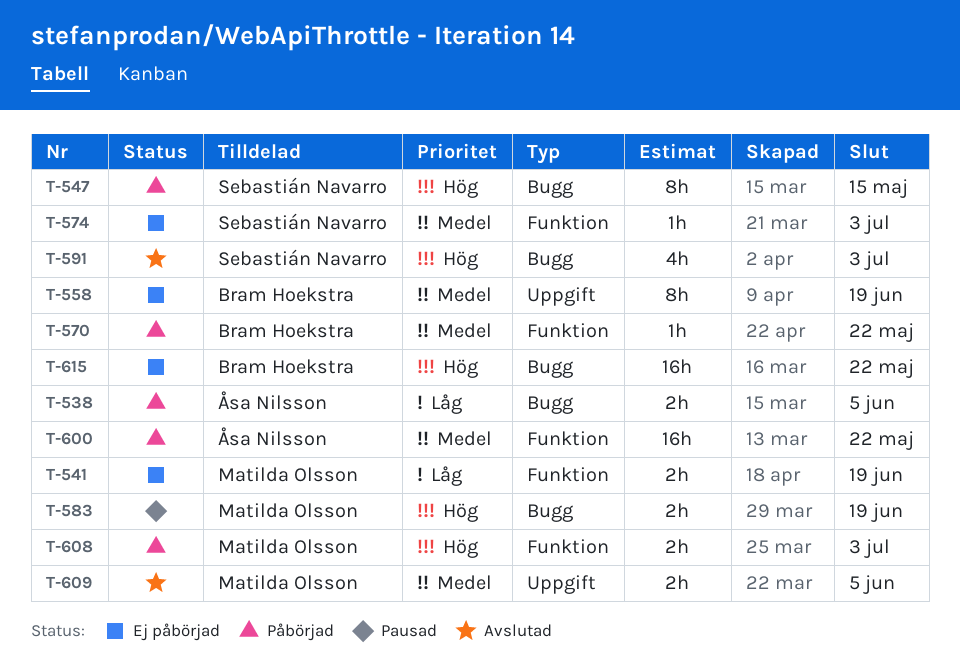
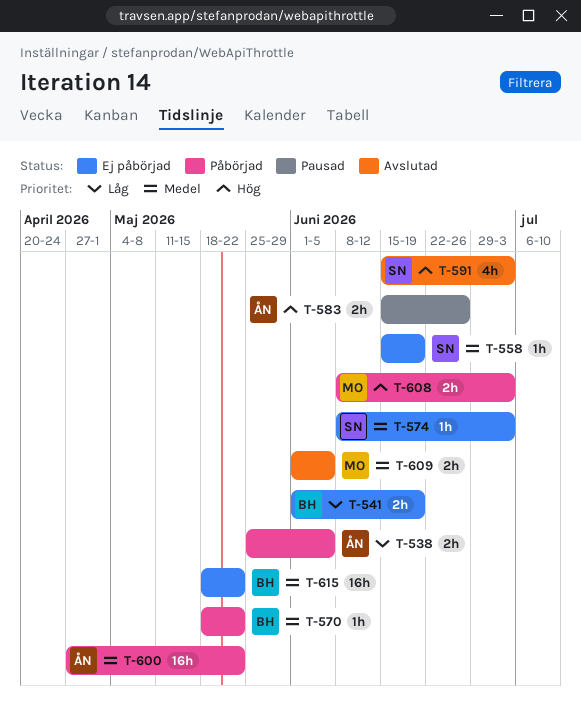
T-541, owner: Matilda Olsson -> Bram Hoekstra
T-547: present -> none
T-558, owner: Bram Hoekstra -> Sebastián Navarro
T-558, estimate: 8h -> 1h
T-583, owner: Matilda Olsson -> Åsa Nilsson
T-583, due: Jun 19 -> Jun 26
T-615, priority: Hög -> Medel

